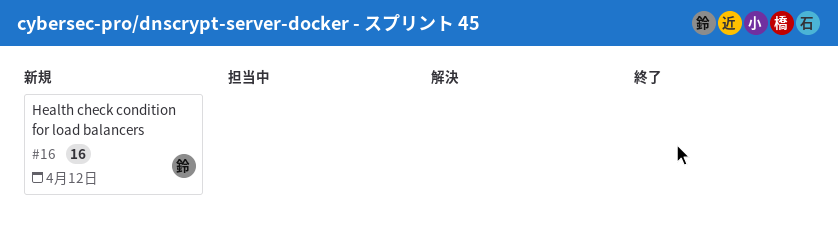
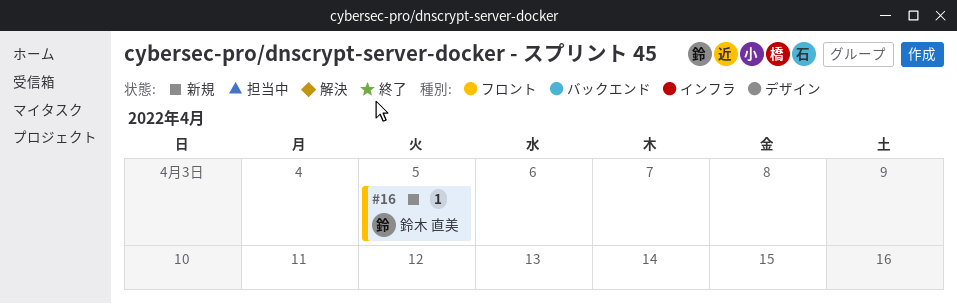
#16, estimate: 16 -> 1
#16, due: Apr 12 -> Apr 5

